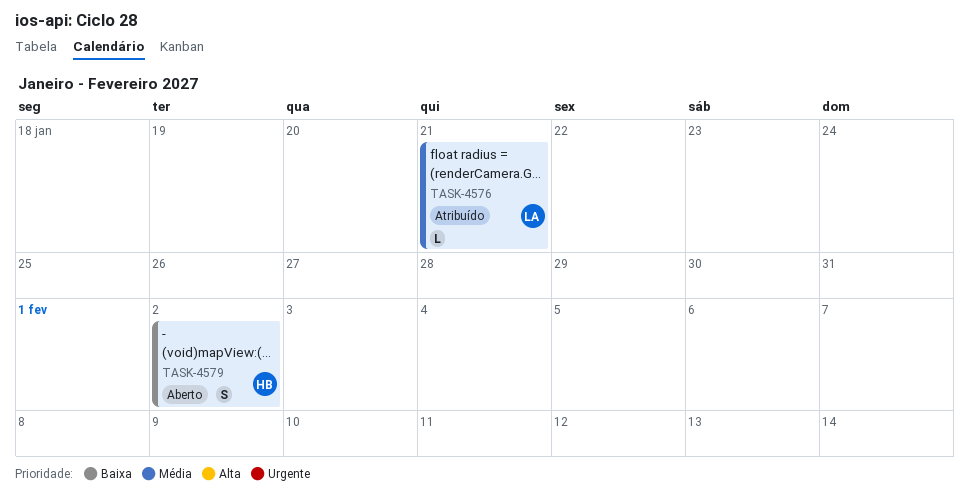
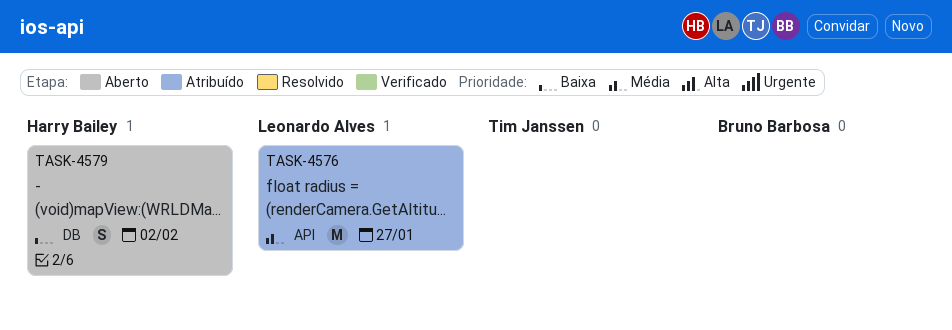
TASK-4576, estimate: L -> M
TASK-4576, due: Jan 21 -> Jan 27

